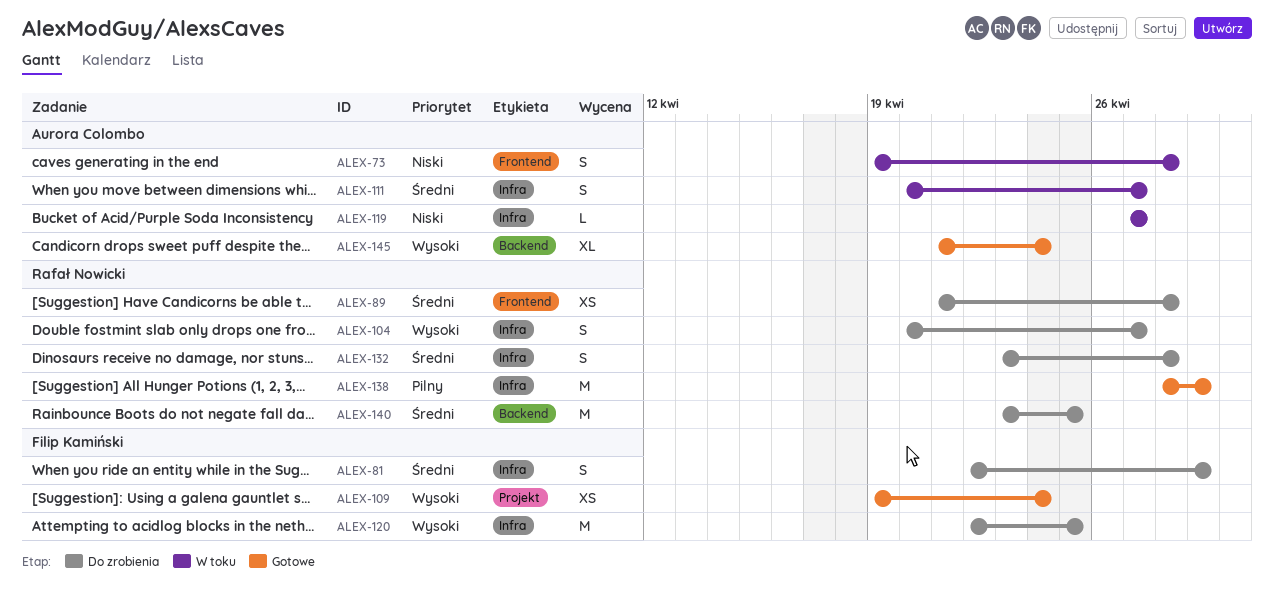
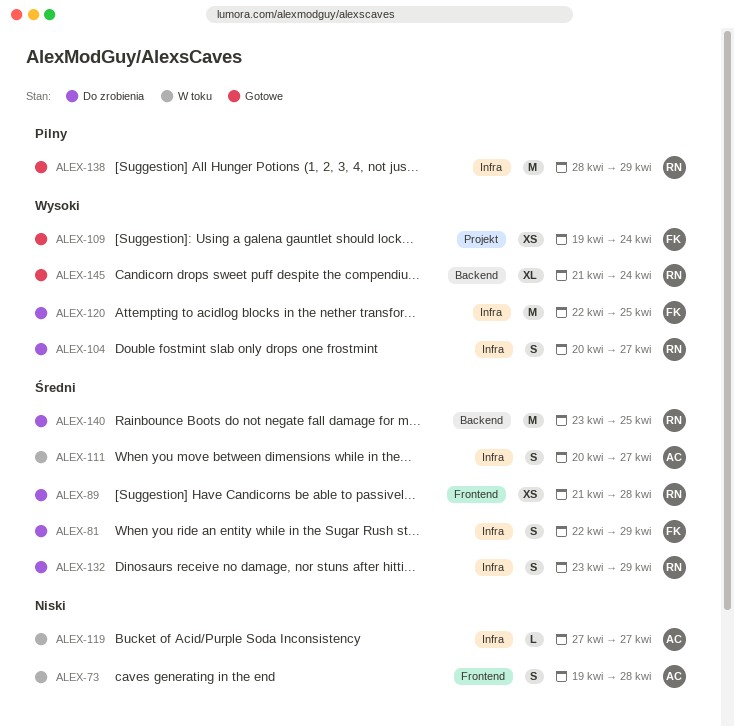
ALEX-132, due: Apr 28 -> Apr 29
ALEX-145, owner: Aurora Colombo -> Rafał Nowicki

